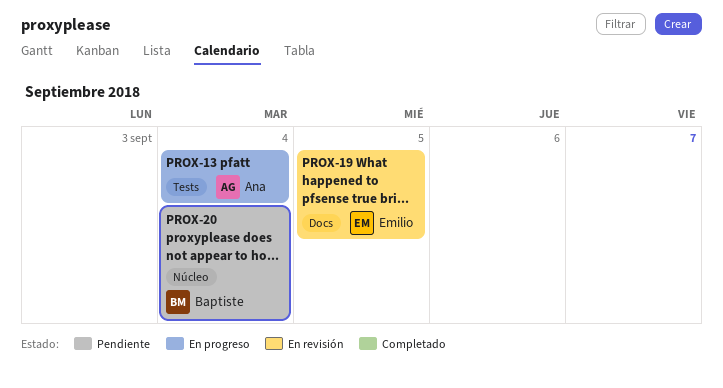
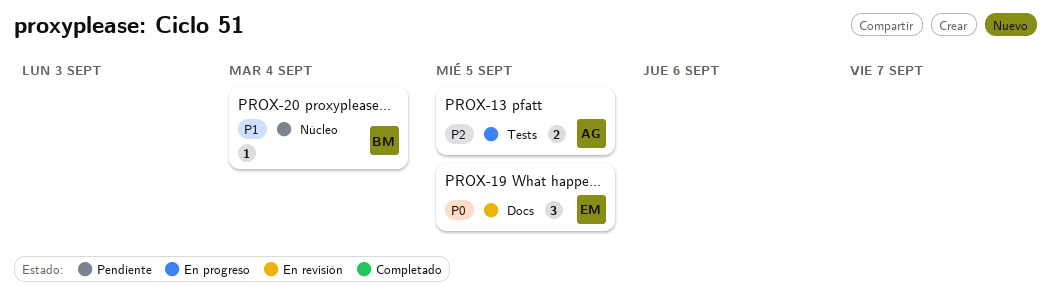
PROX-13, due: Sep 4 -> Sep 5

